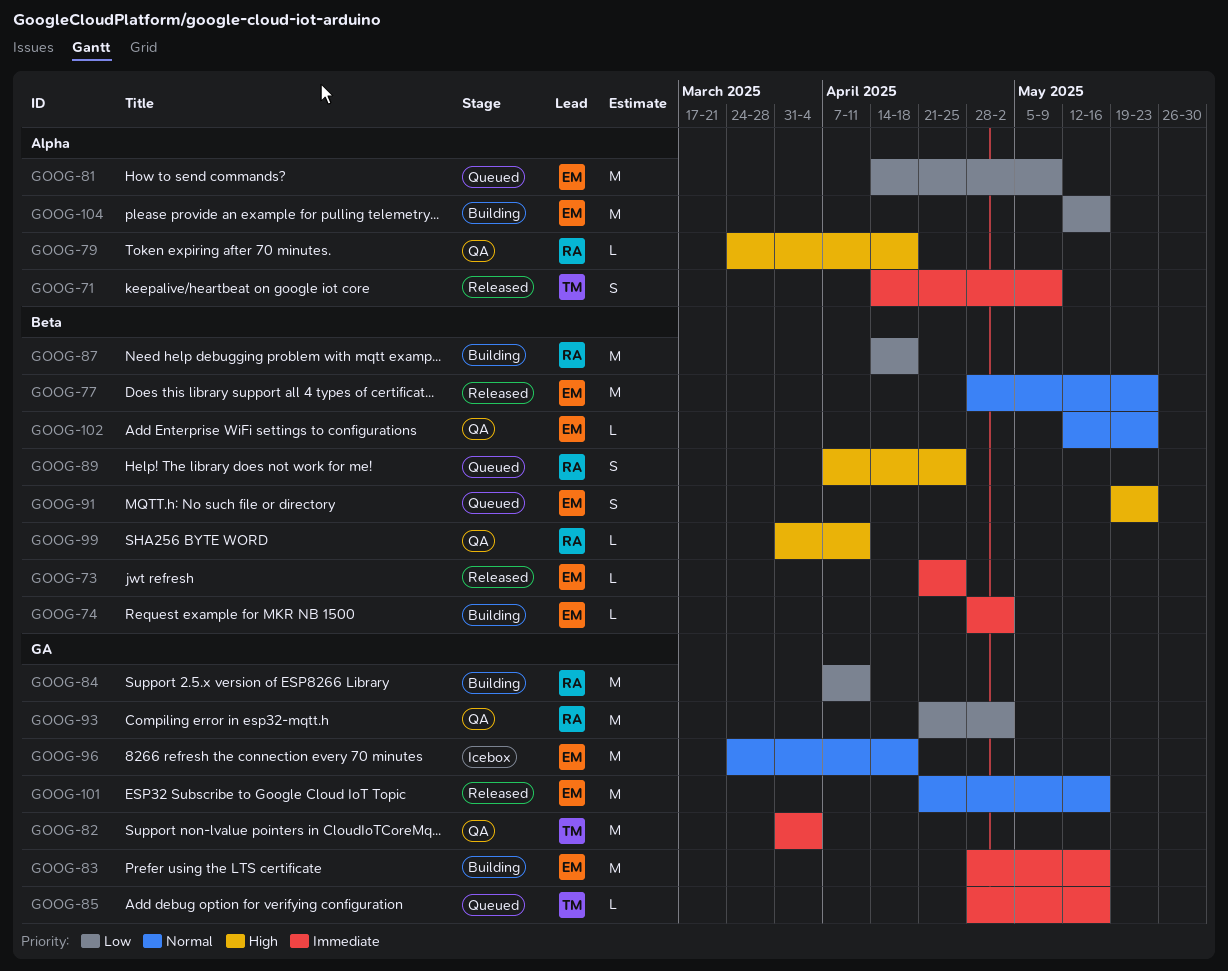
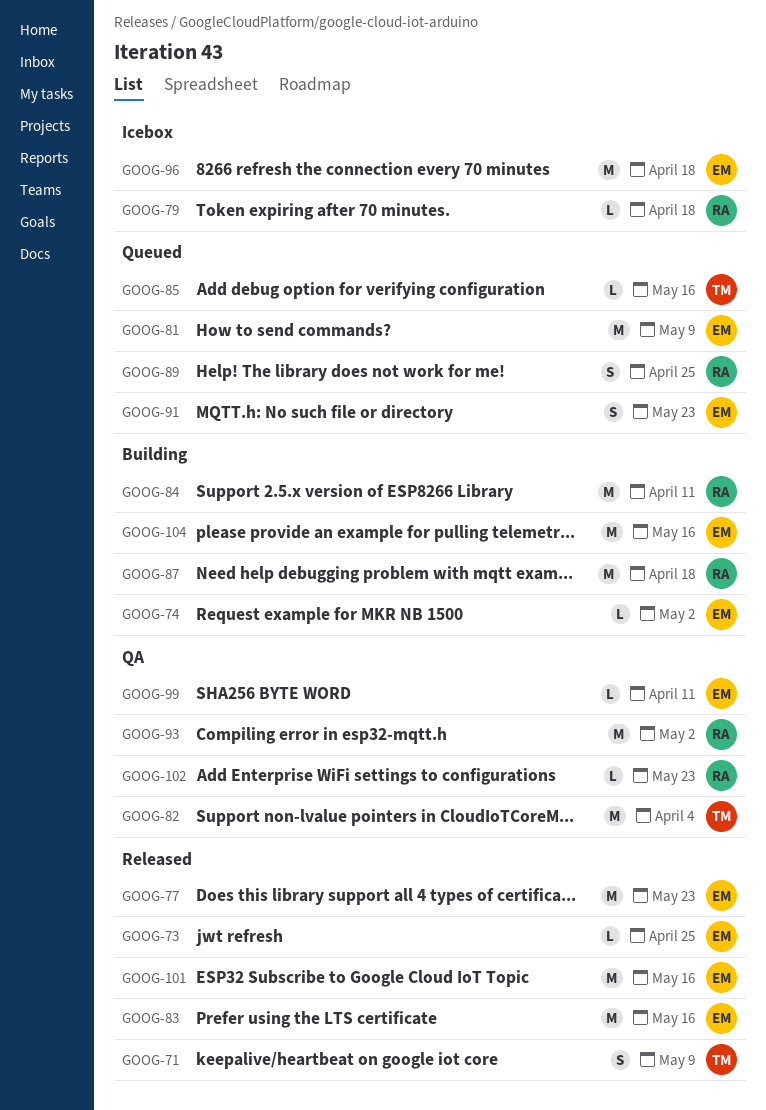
GOOG-79, status: QA -> Icebox
GOOG-83, status: Building -> Released
GOOG-99, owner: RA -> EM
GOOG-102, owner: EM -> RA

